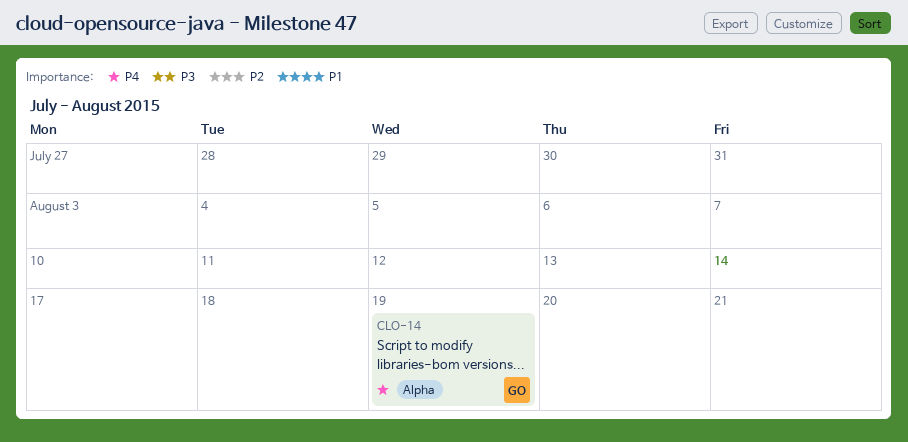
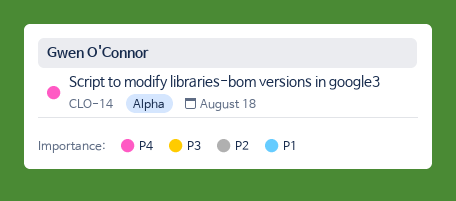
CLO-14, due: Aug 19 -> Aug 18

